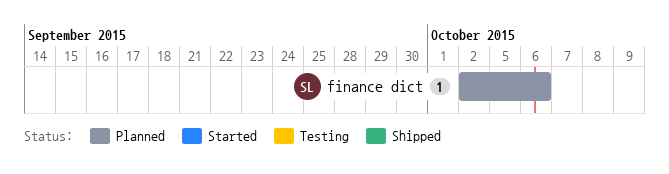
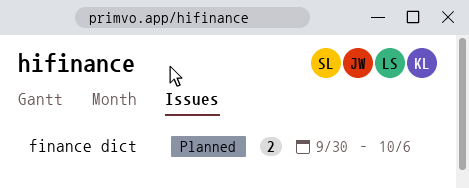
finance dict, estimate: 1 -> 2
finance dict, start: Oct 2 -> Sep 30

